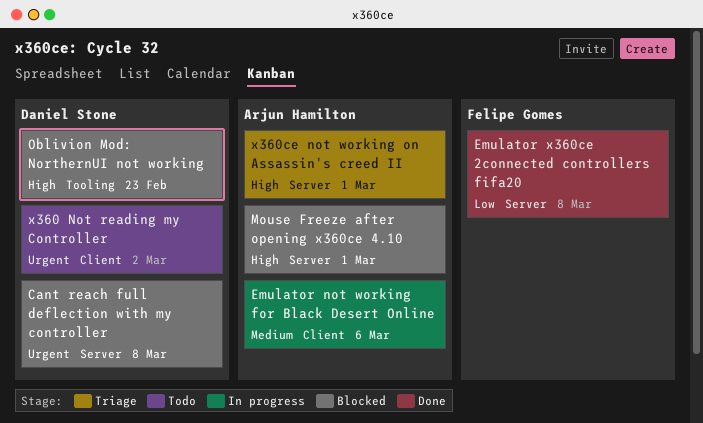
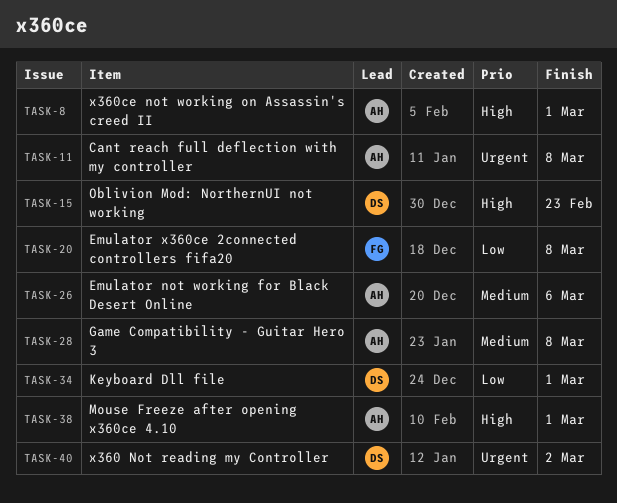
Cant reach full deflection with my controller, owner: Daniel Stone -> Arjun Hamilton
Game Compatibility - Guitar Hero 3: none -> present
Keyboard Dll file: none -> present

